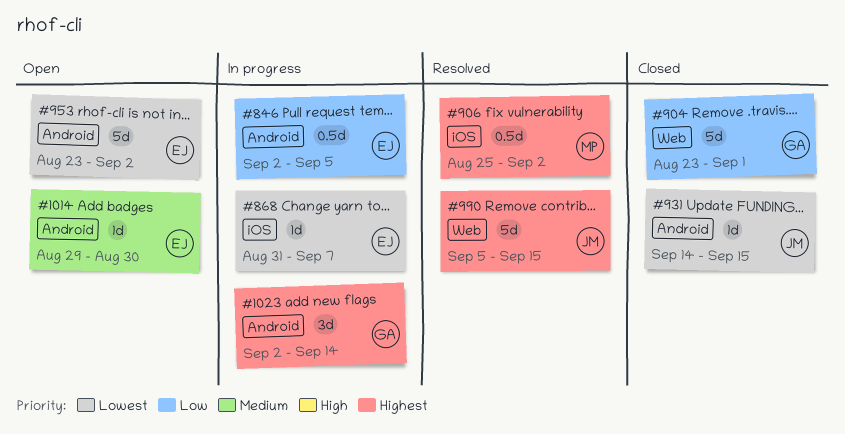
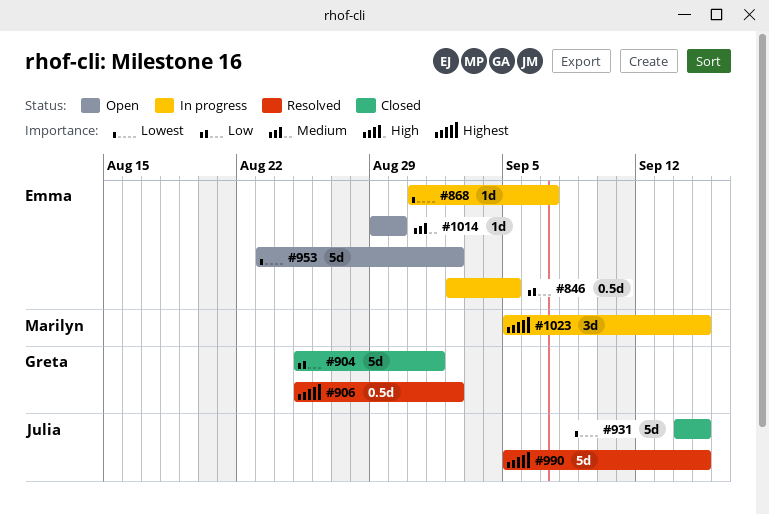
#904, start: Aug 23 -> Aug 25
#906, owner: Marilyn -> Greta
#931, estimate: 1d -> 5d
#1023, owner: Greta -> Marilyn
#1023, start: Sep 2 -> Sep 5
#1023, due: Sep 14 -> Sep 15

